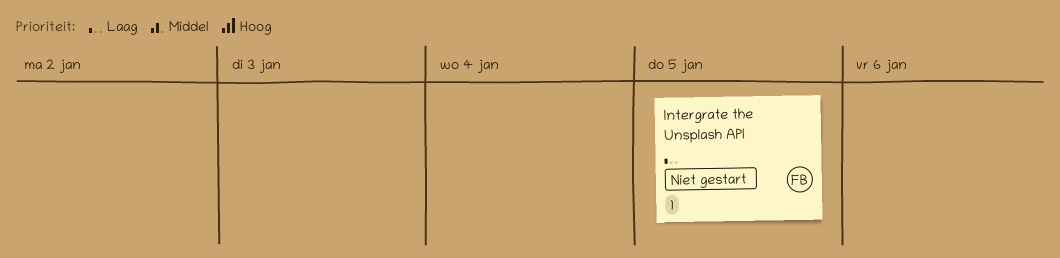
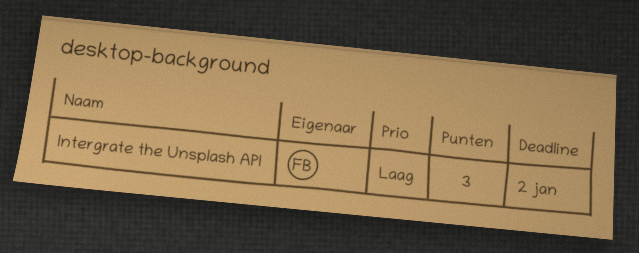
Intergrate the Unsplash API, estimate: 1 -> 3
Intergrate the Unsplash API, due: Jan 5 -> Jan 2

